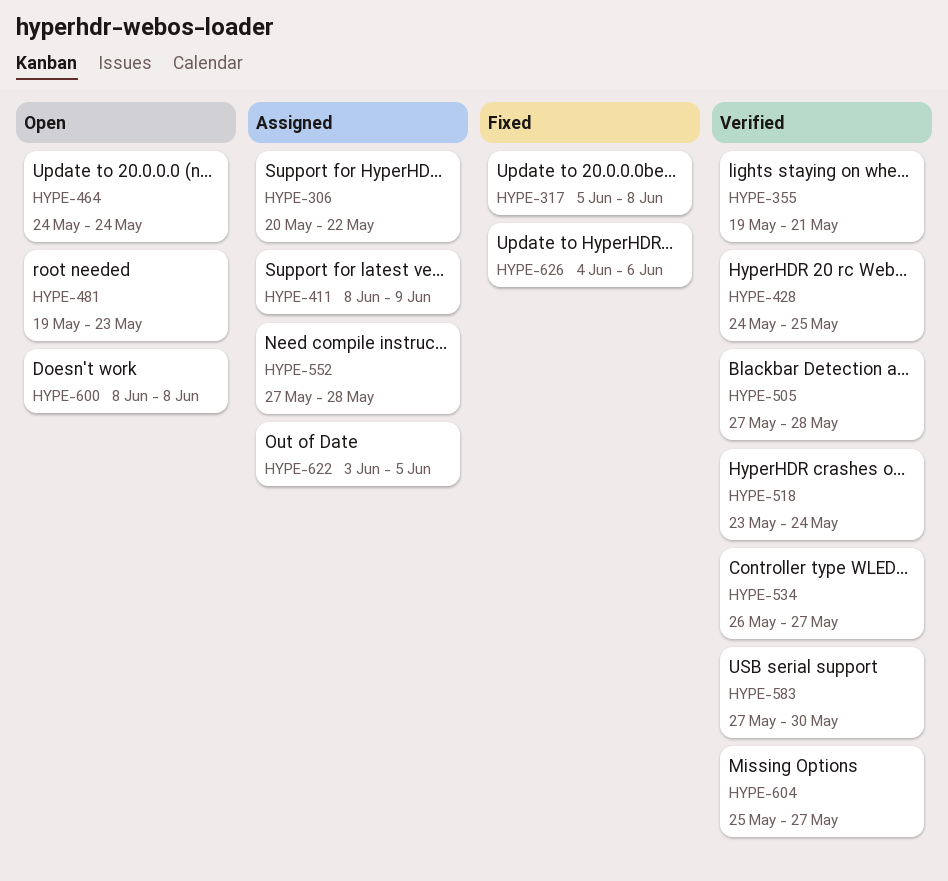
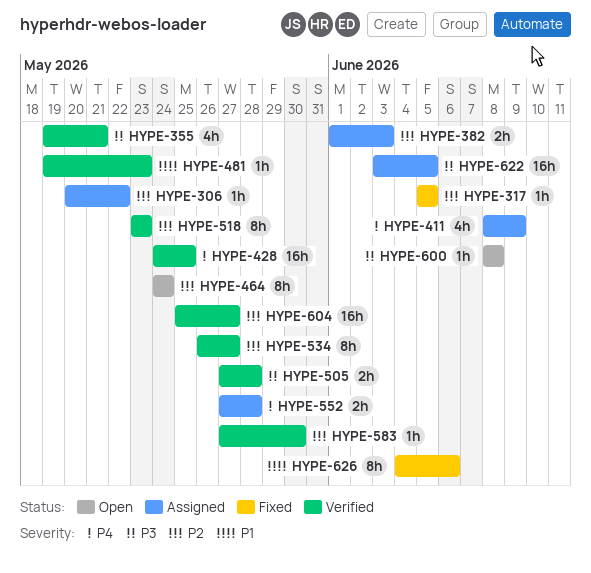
HYPE-317, due: Jun 8 -> Jun 5
HYPE-382: none -> present
HYPE-481, status: Open -> Verified
HYPE-518, due: May 24 -> May 23

